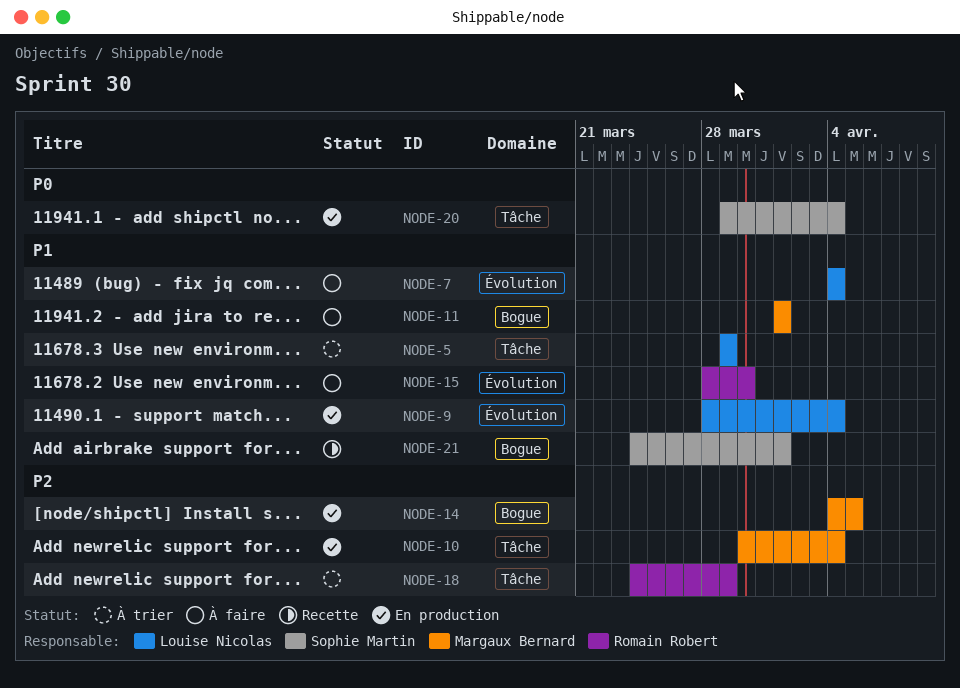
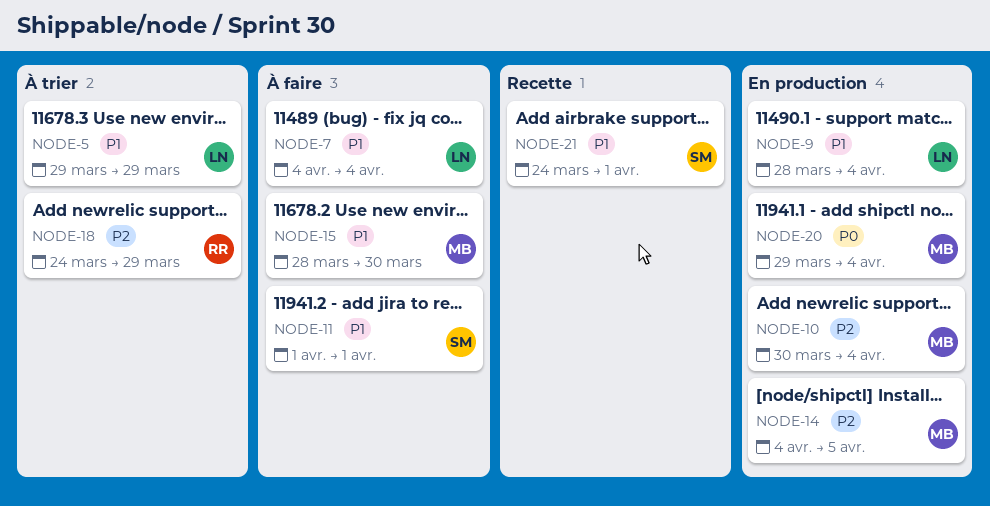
NODE-11, owner: Margaux Bernard -> Sophie Martin
NODE-15, owner: Romain Robert -> Margaux Bernard
NODE-20, owner: Sophie Martin -> Margaux Bernard

